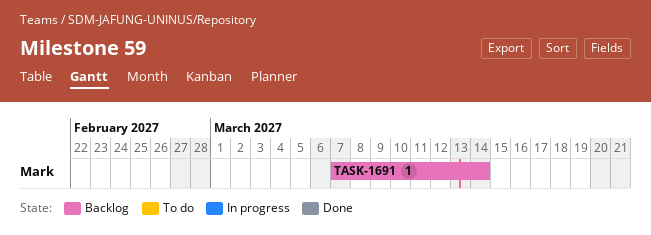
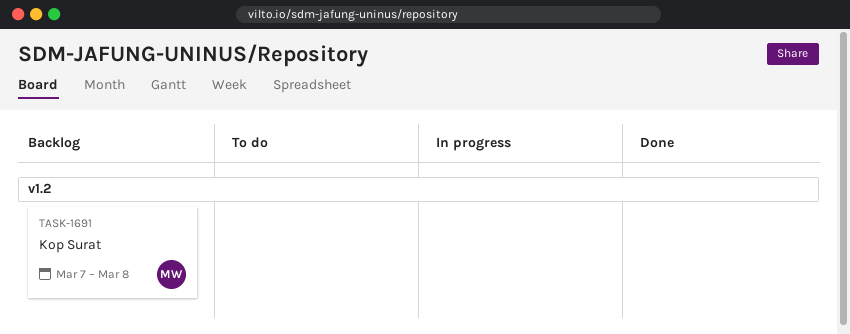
TASK-1691, due: Mar 14 -> Mar 8

